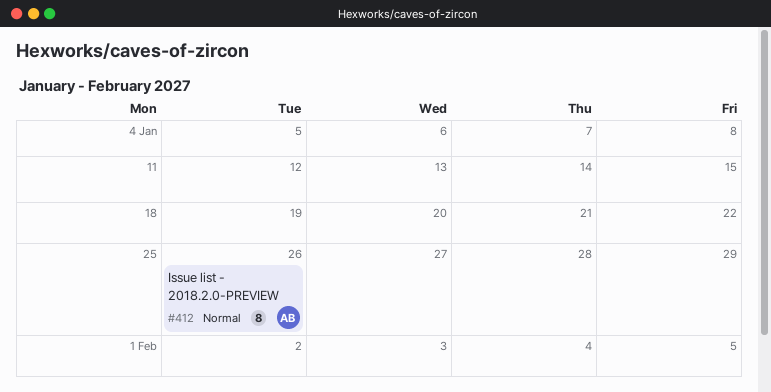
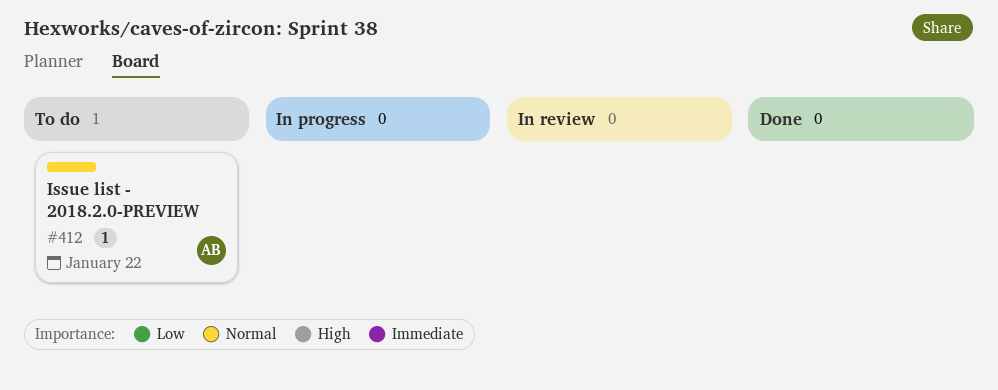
#412, estimate: 8 -> 1
#412, due: Jan 26 -> Jan 22

